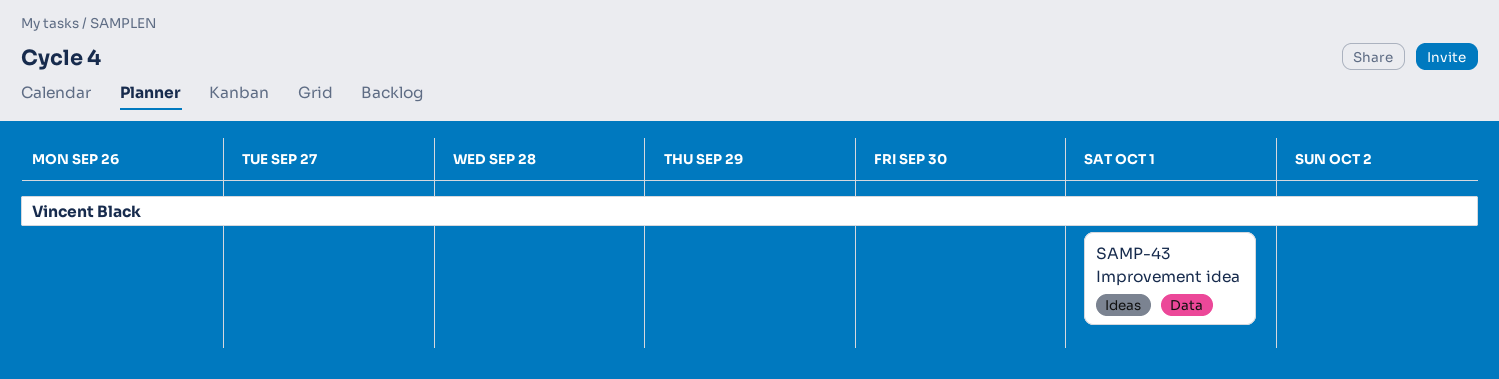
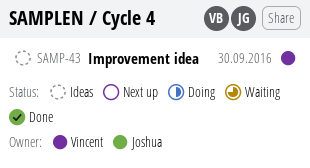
SAMP-43, day: Oct 1 -> Sep 30

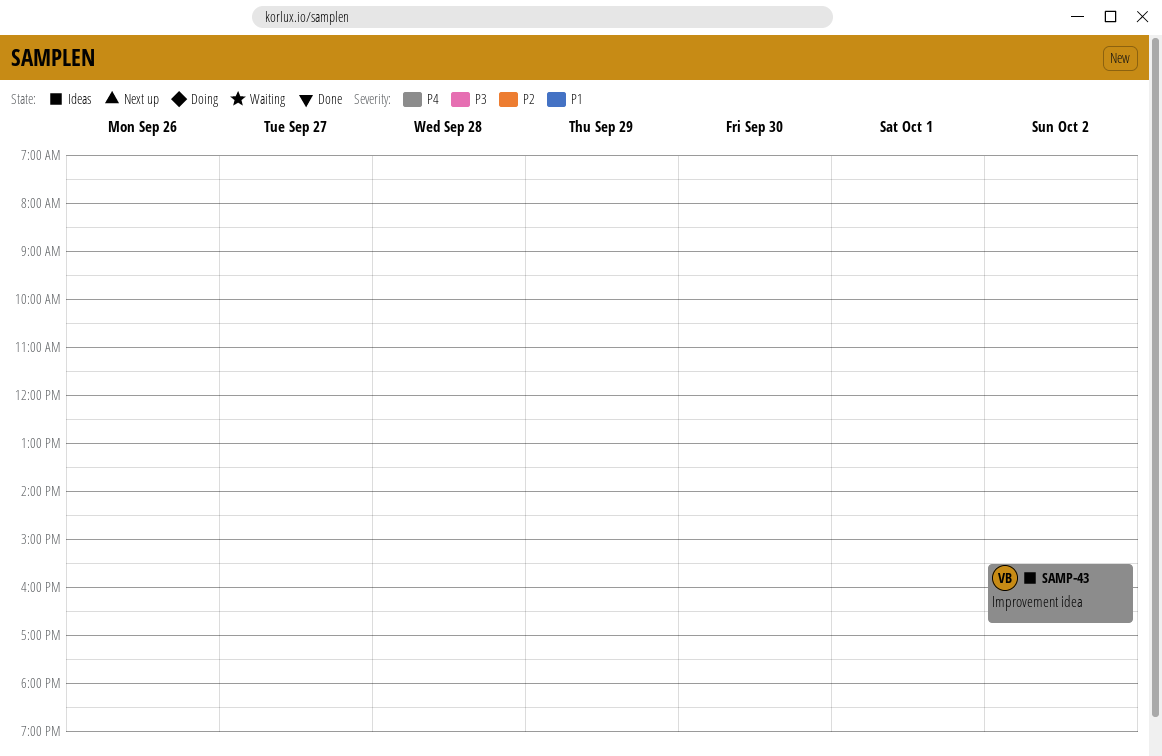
SAMP-43, day: Sep 30 -> Oct 2

